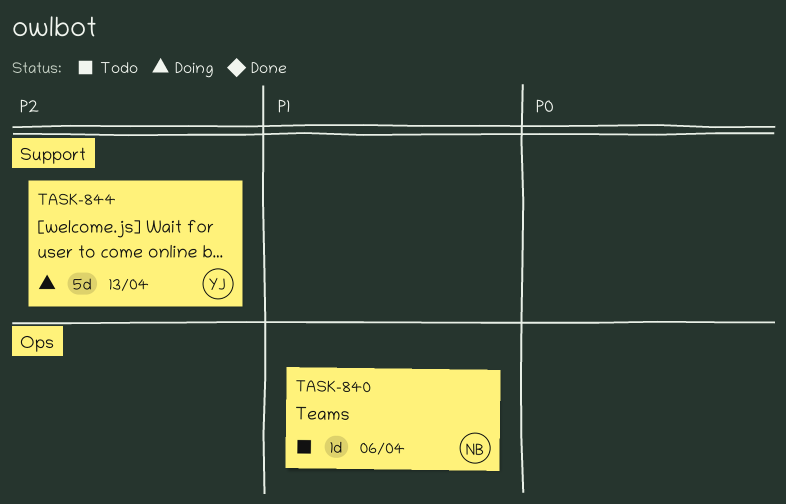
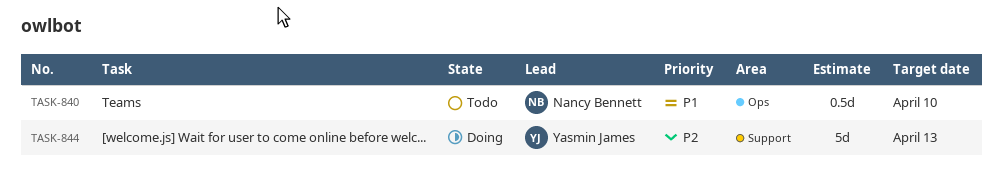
TASK-840, estimate: 1d -> 0.5d
TASK-840, due: Apr 6 -> Apr 10

